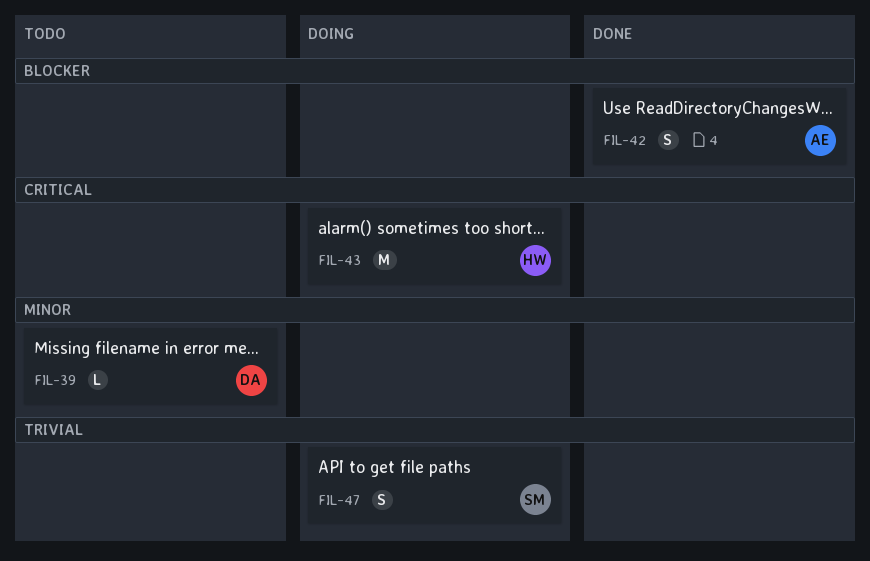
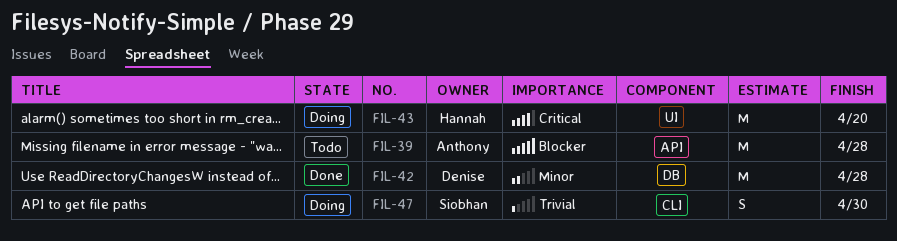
FIL-39, owner: Denise -> Anthony
FIL-39, priority: Minor -> Blocker
FIL-39, estimate: L -> M
FIL-42, owner: Anthony -> Denise
FIL-42, priority: Blocker -> Minor
FIL-42, estimate: S -> M

